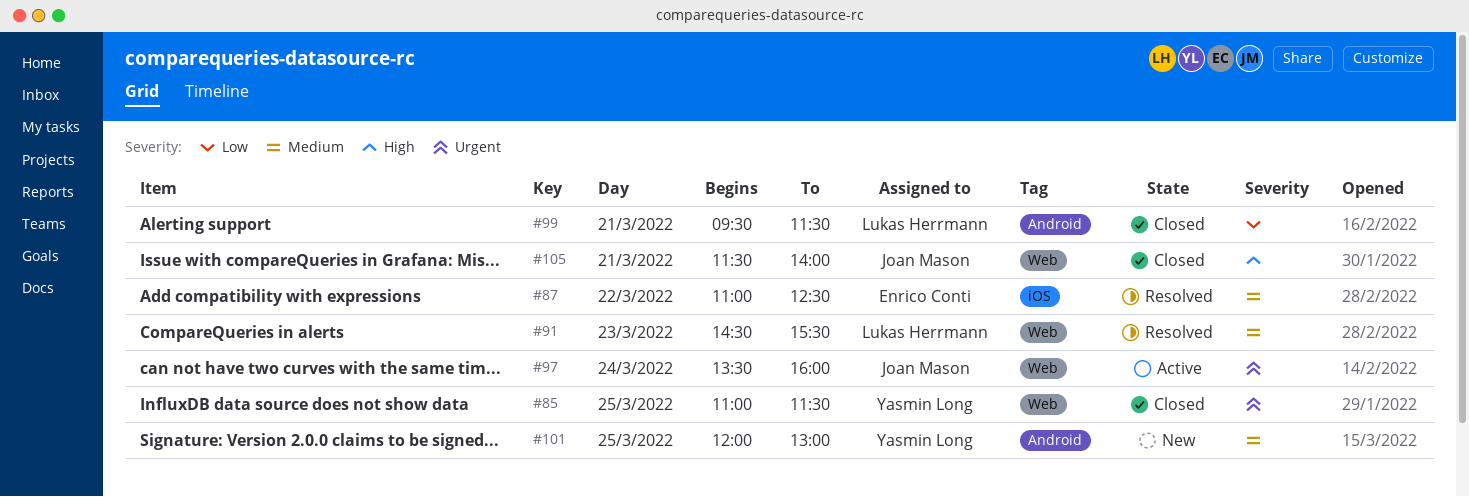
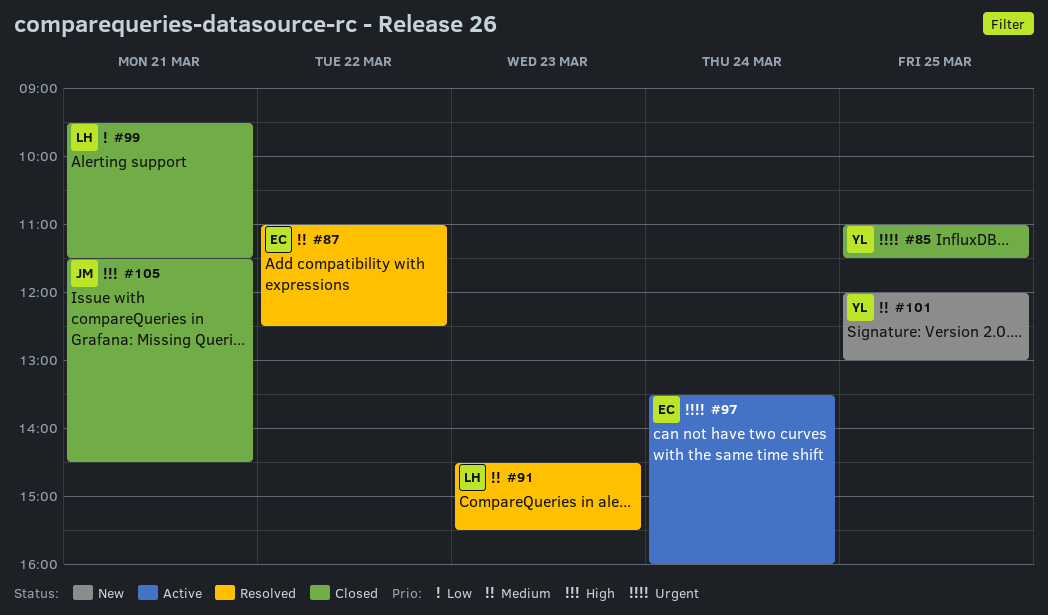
#97, owner: Joan Mason -> Enrico Conti
#105, ends: 14:00 -> 14:30

